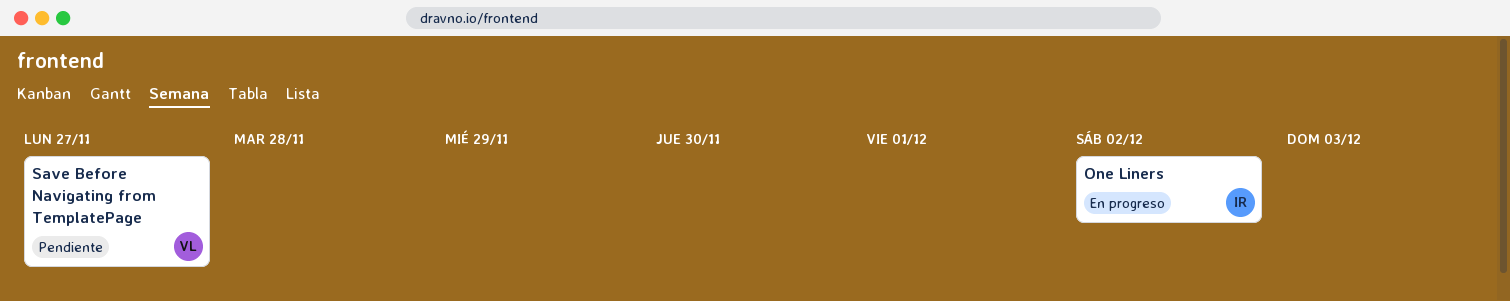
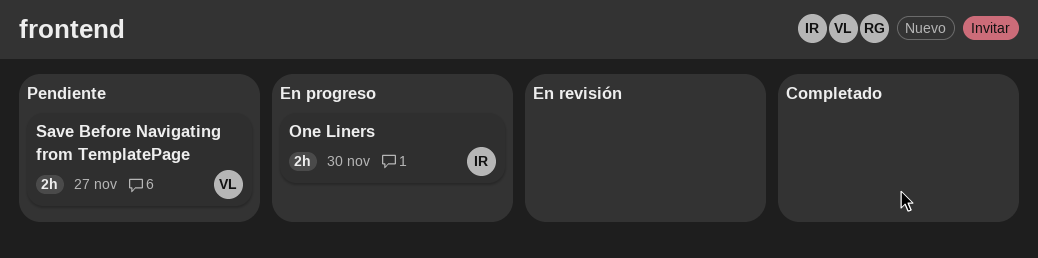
One Liners, due: Dec 2 -> Nov 30

